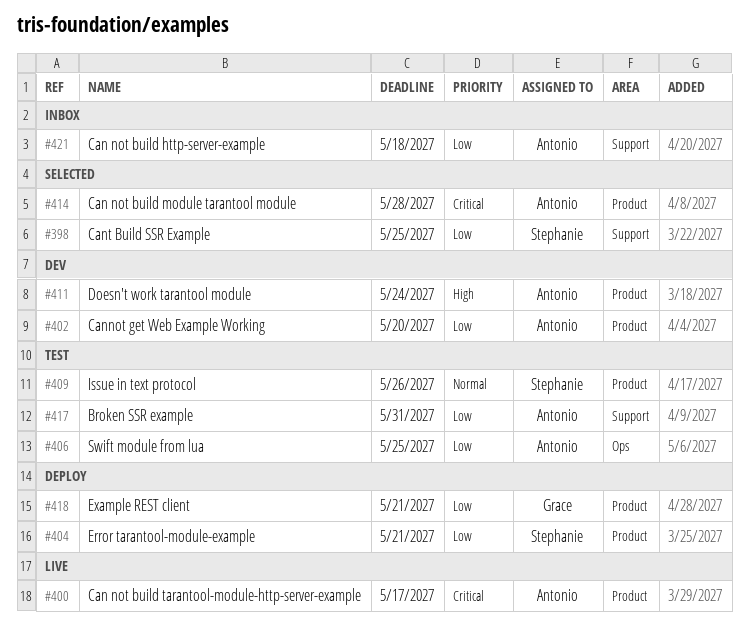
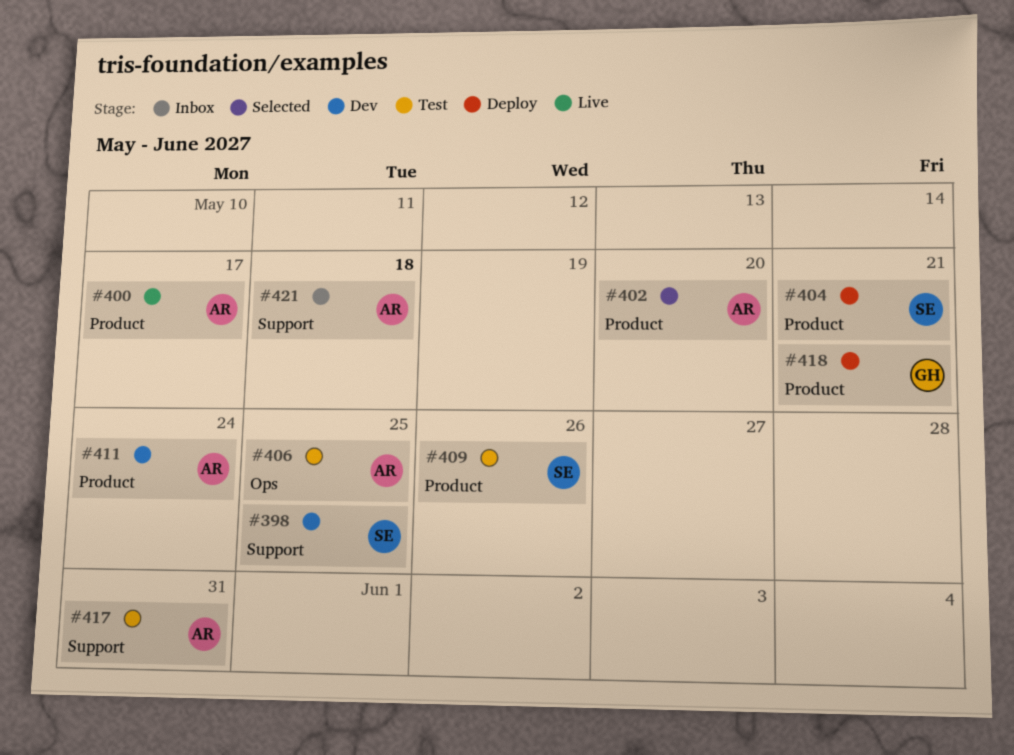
#398, status: Selected -> Dev
#402, status: Dev -> Selected
#414: present -> none

